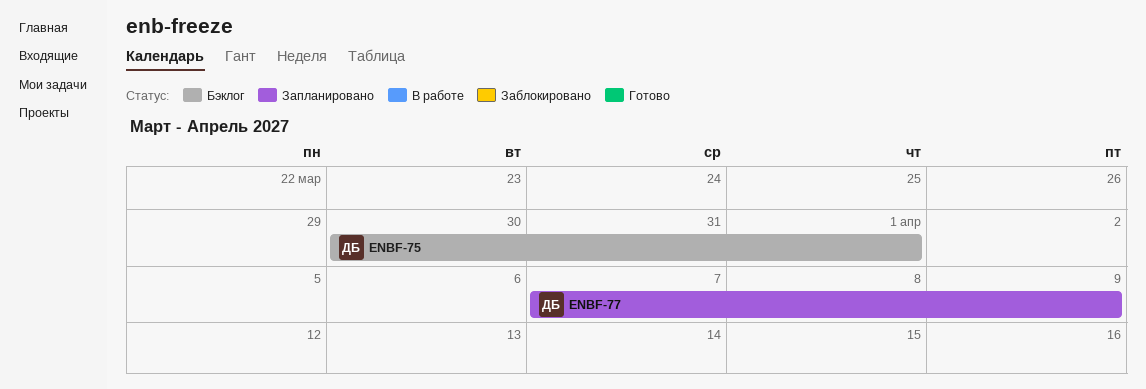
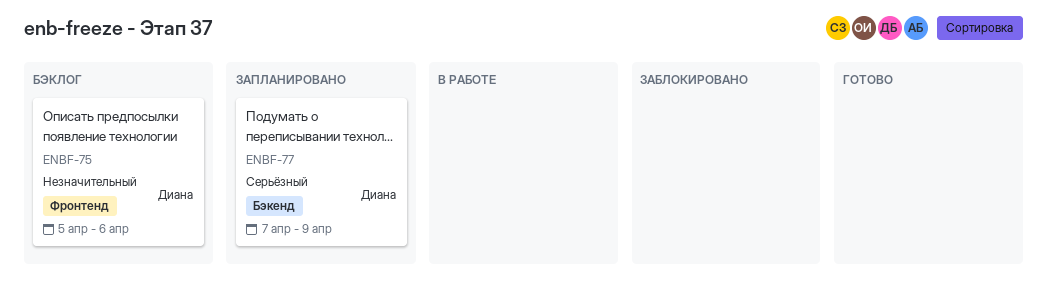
ENBF-75, start: Mar 30 -> Apr 5
ENBF-75, due: Apr 1 -> Apr 6

